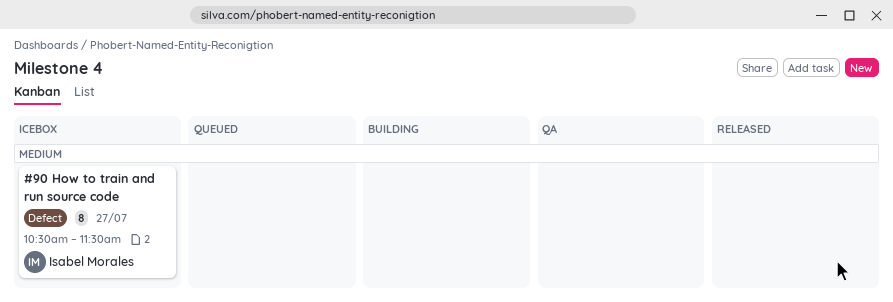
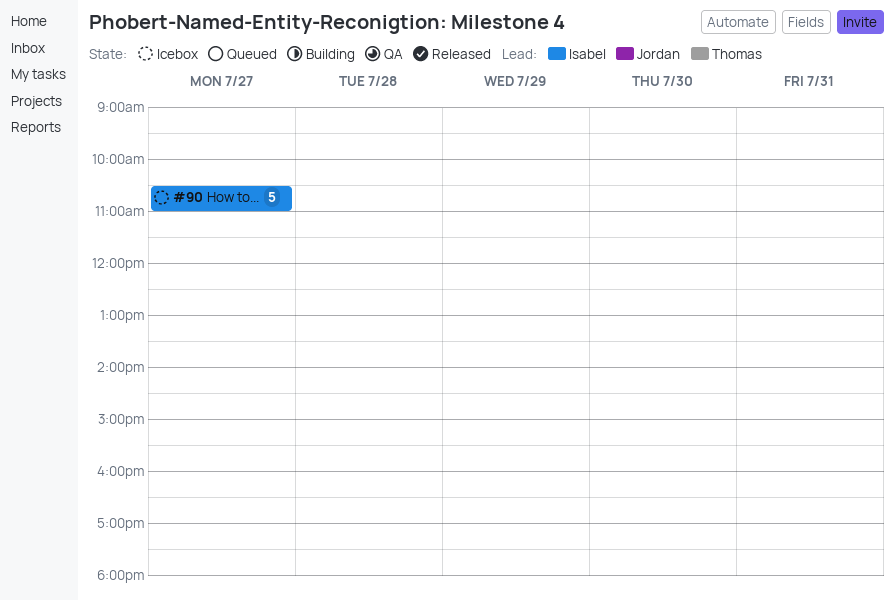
#90, estimate: 8 -> 5
#90, ends: 11:30 -> 11:00

